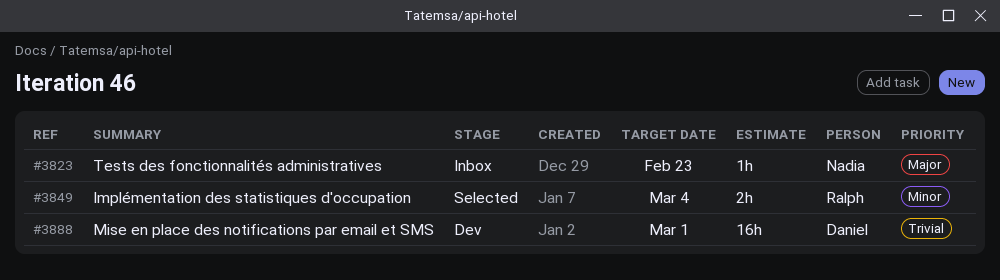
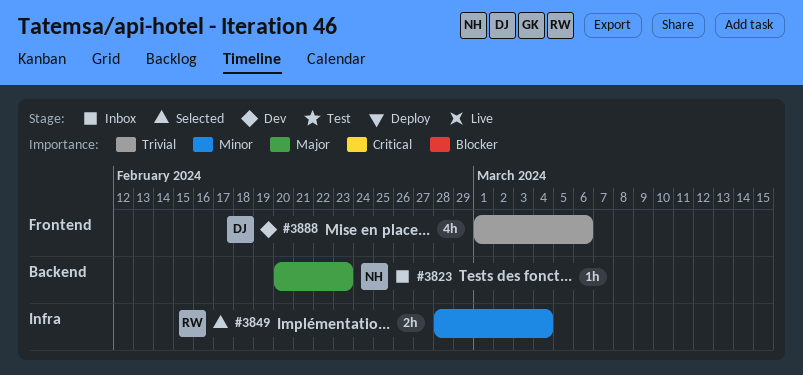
#3888, estimate: 16h -> 4h
#3888, due: Mar 1 -> Mar 6

